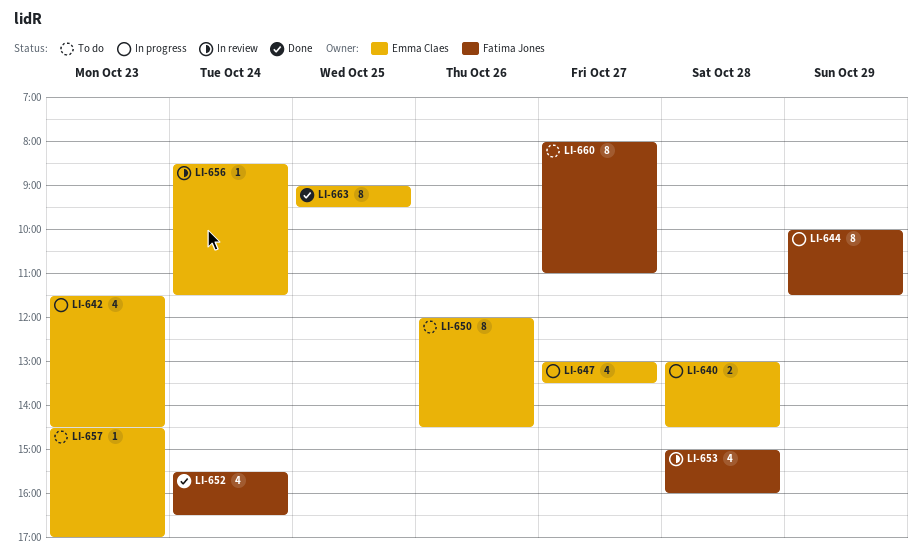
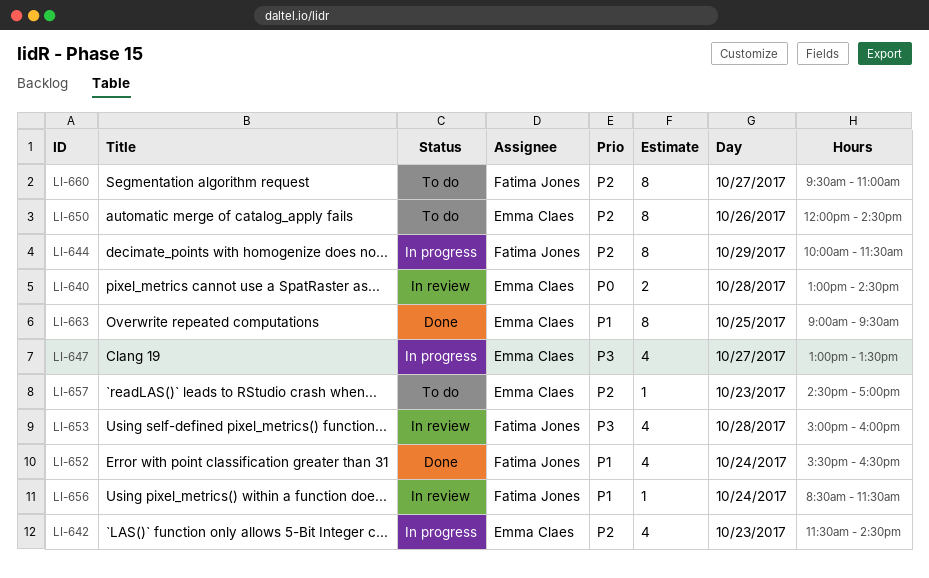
LI-640, status: In progress -> In review
LI-656, owner: Emma Claes -> Fatima Jones
LI-660, begins: 08:00 -> 09:30

